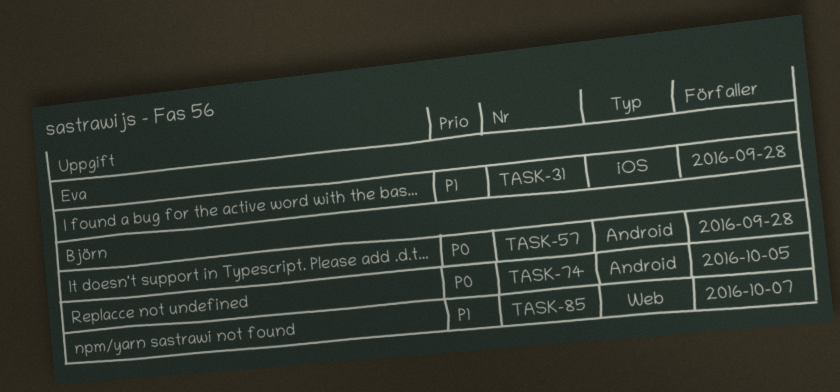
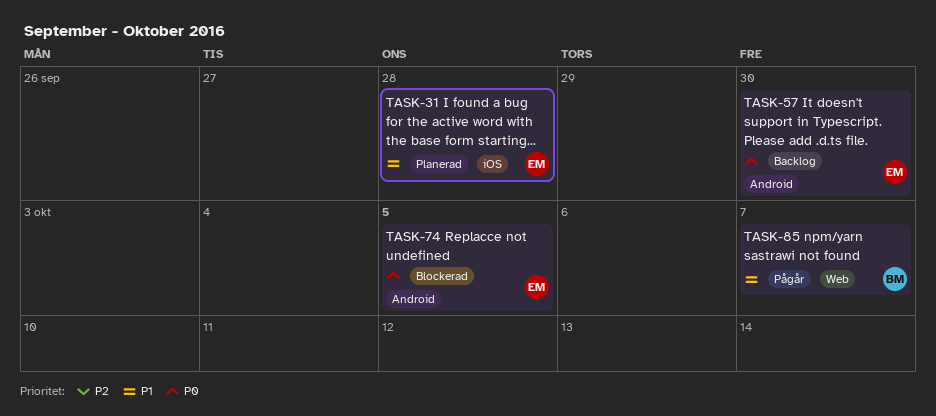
TASK-57, owner: Björn -> Eva
TASK-57, due: Sep 28 -> Sep 30
TASK-74, owner: Björn -> Eva

